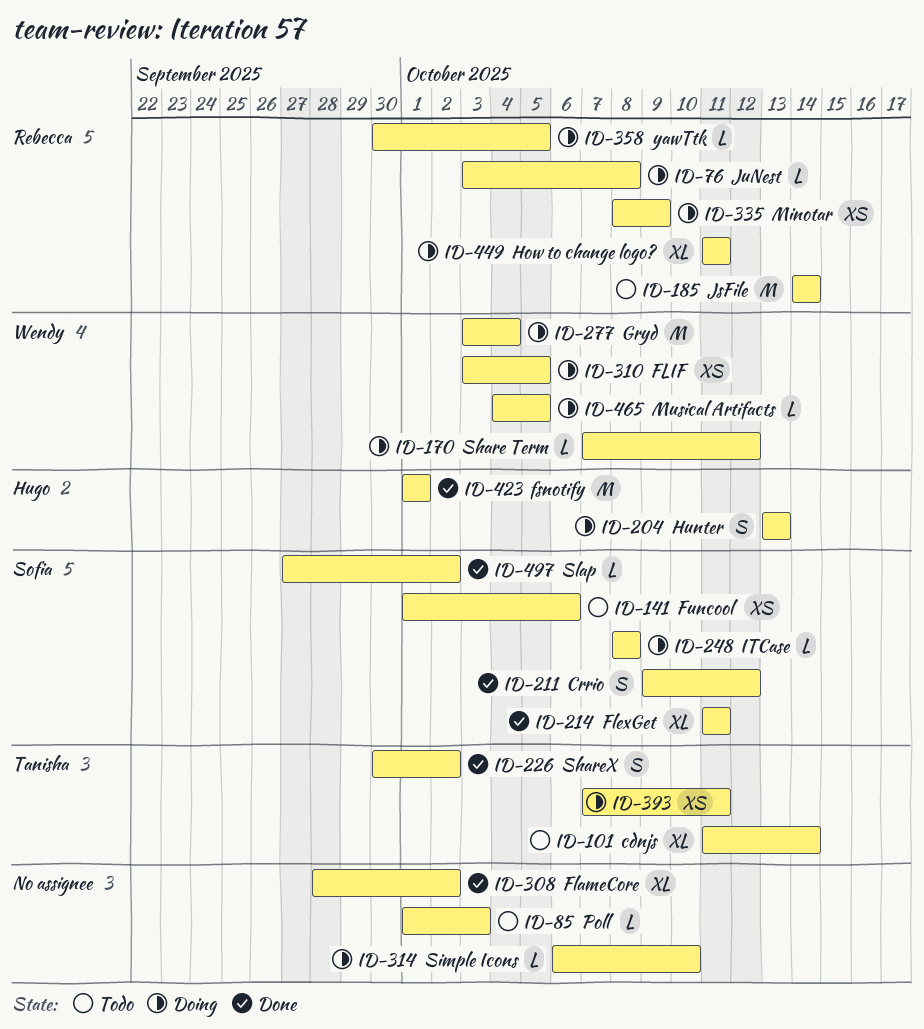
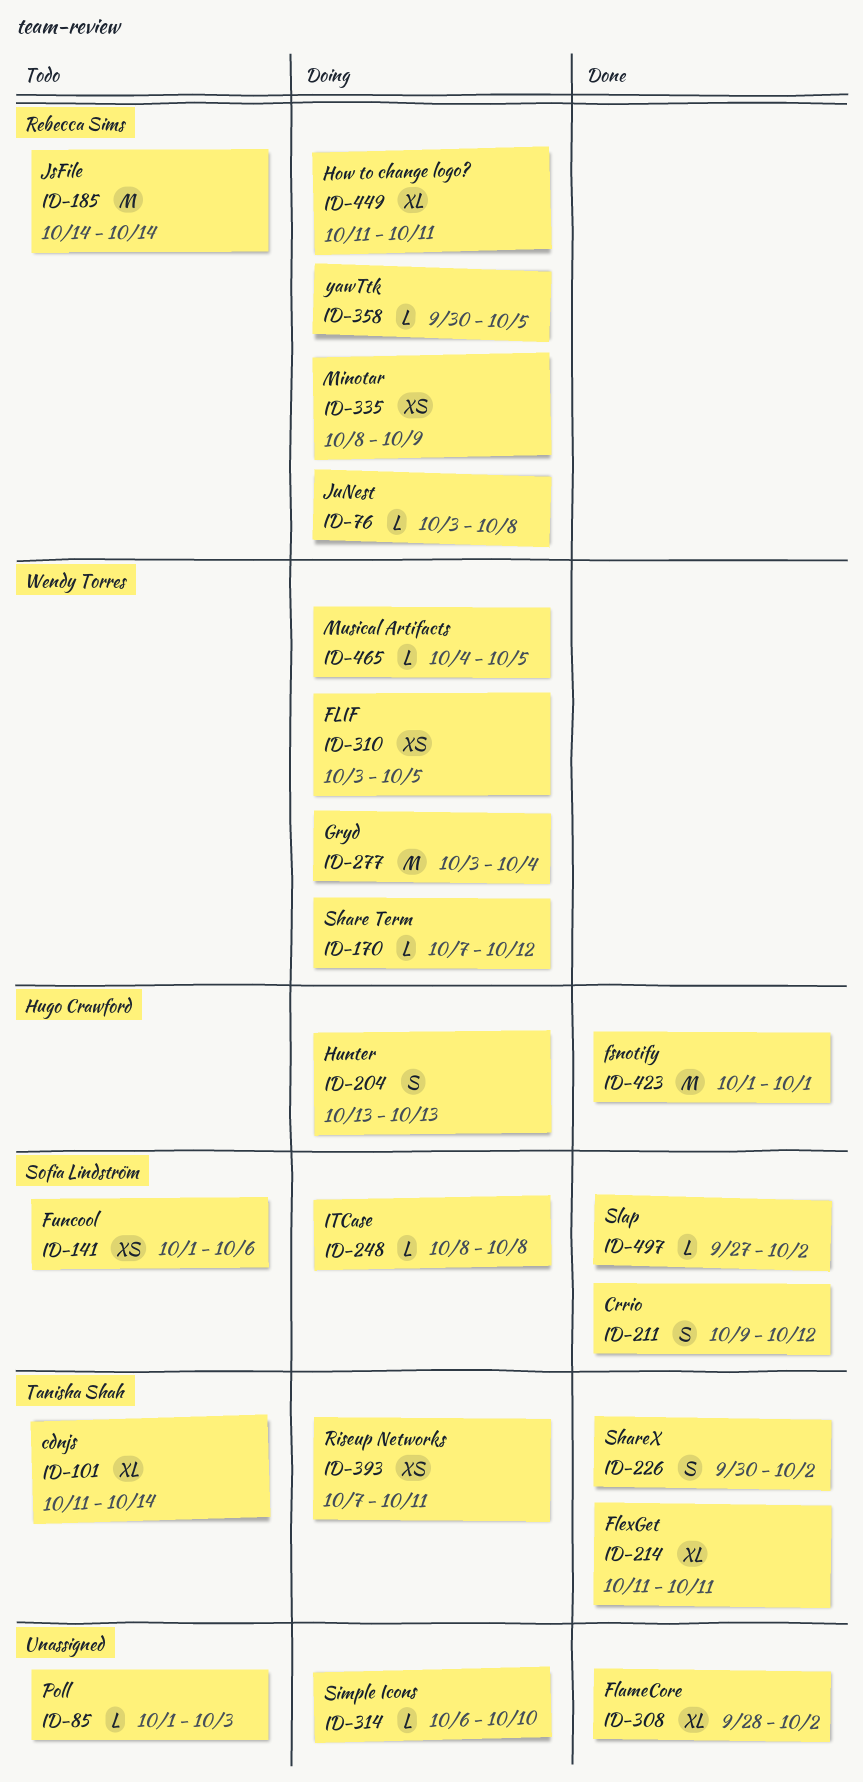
ID-214, owner: Sofia Lindström -> Tanisha Shah

